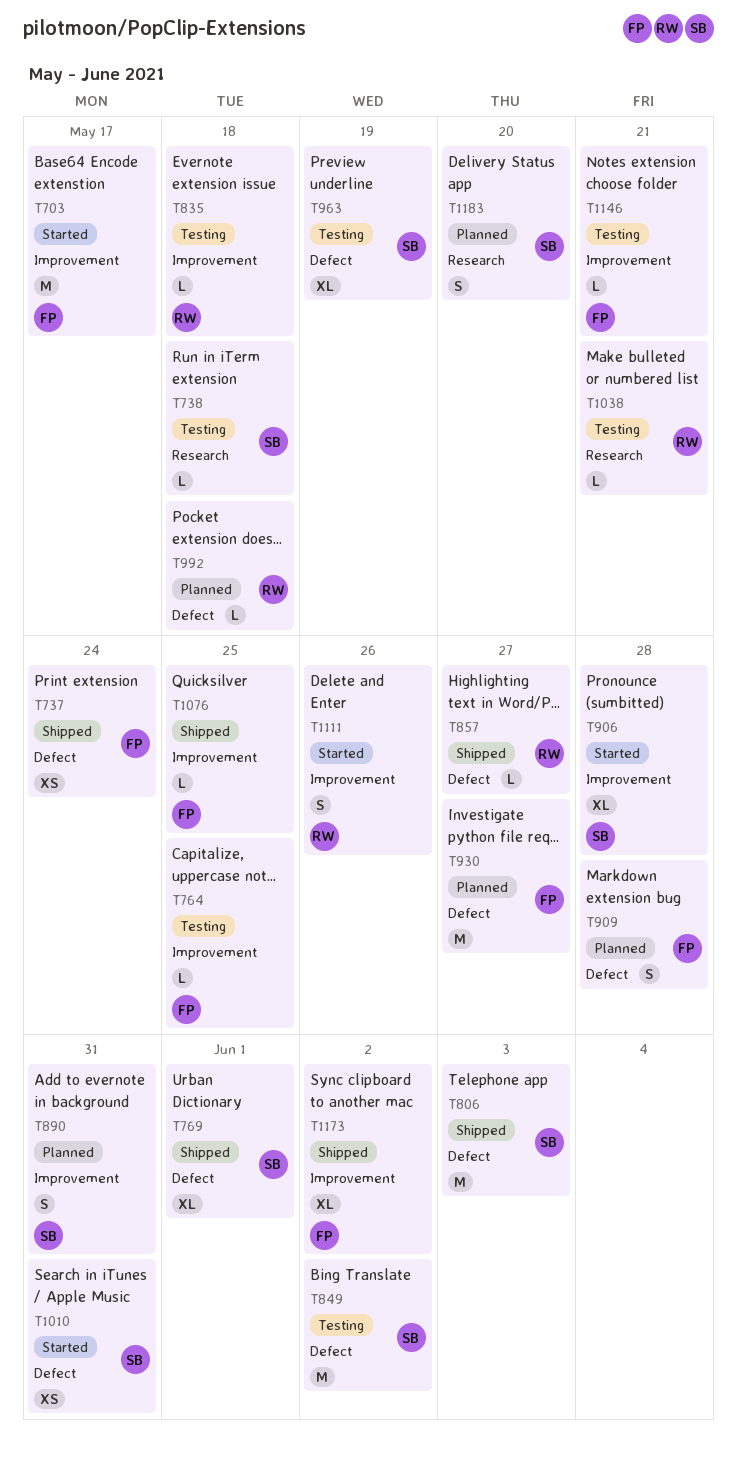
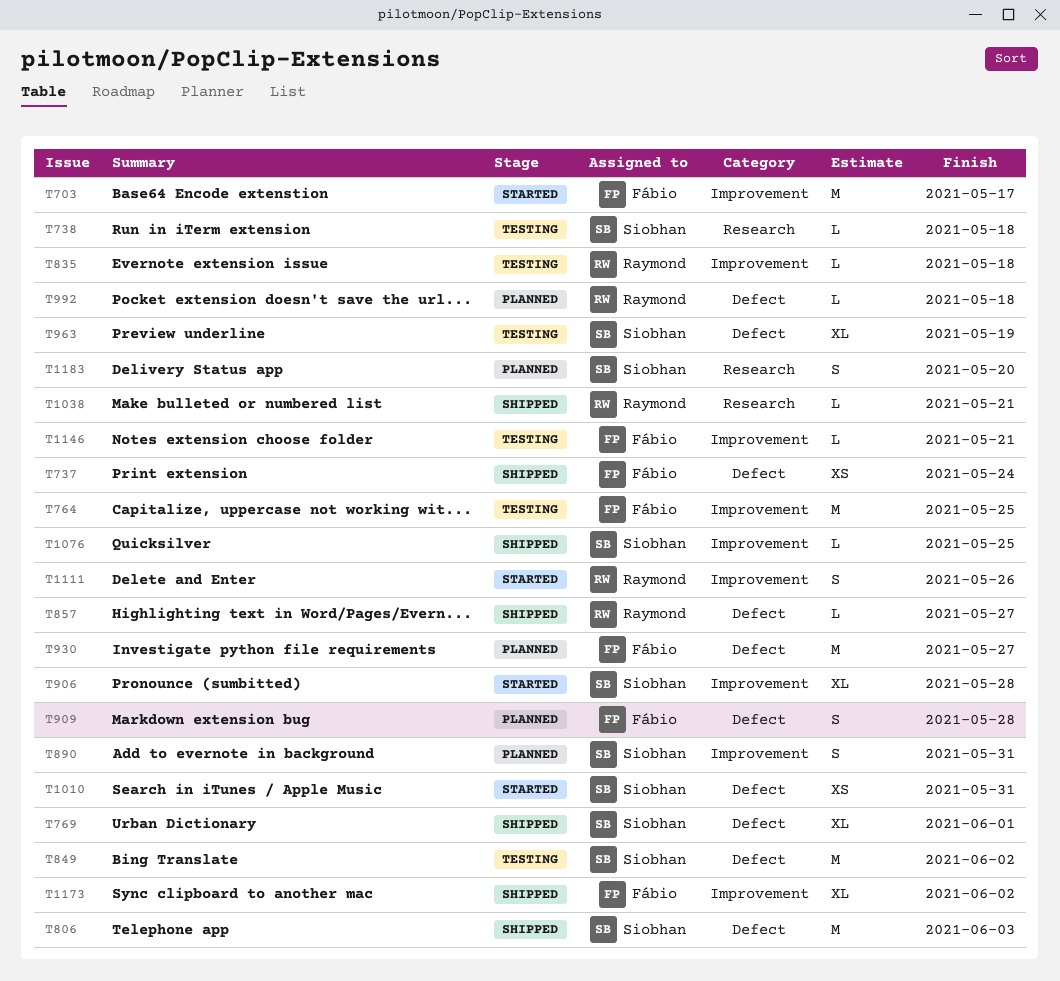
T764, estimate: L -> M
T1038, status: Testing -> Shipped
T1076, owner: Fábio -> Siobhan

